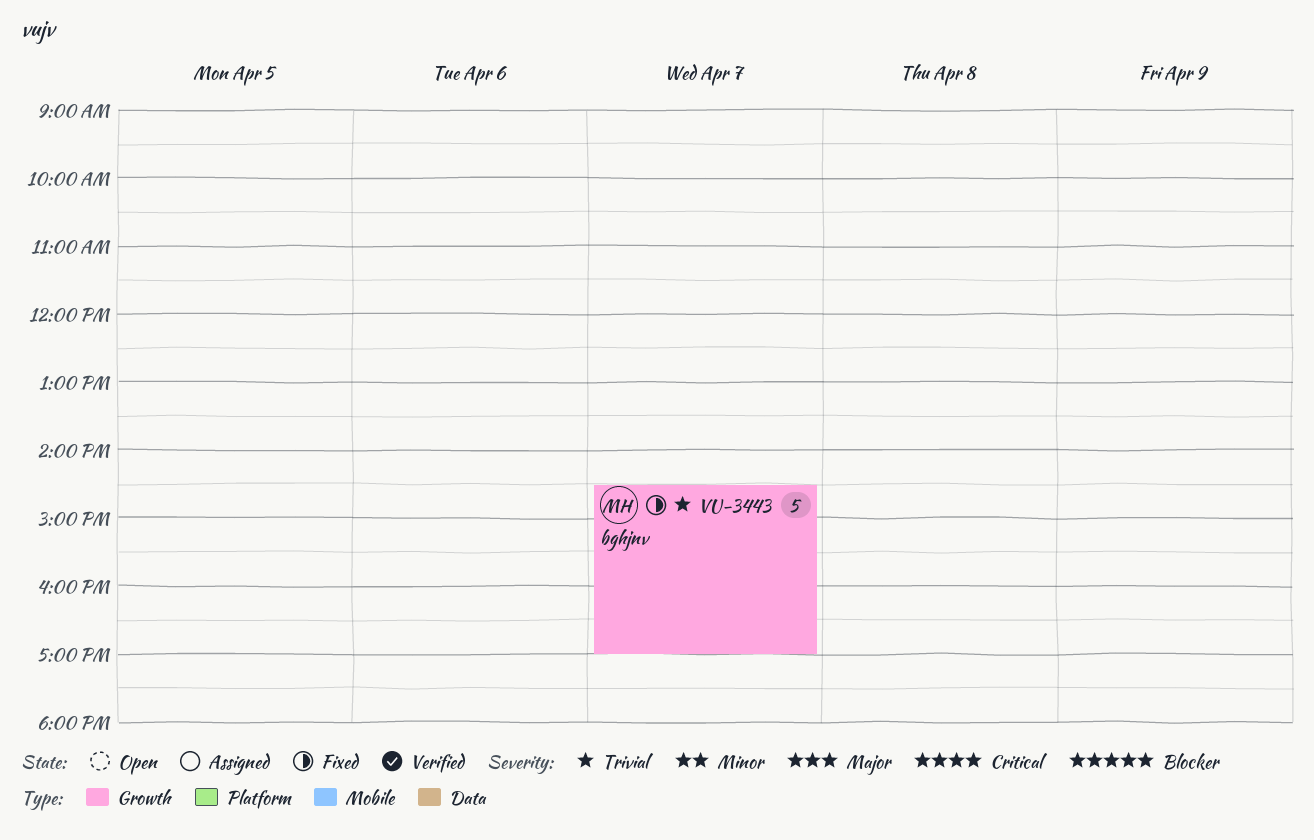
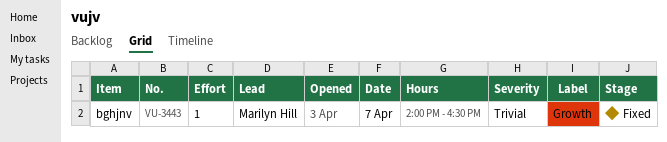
VU-3443, estimate: 5 -> 1
VU-3443, begins: 14:30 -> 14:00
VU-3443, ends: 17:00 -> 16:30

